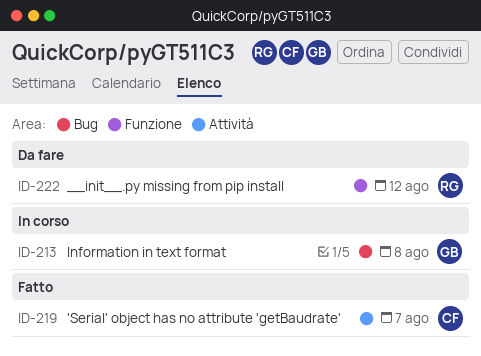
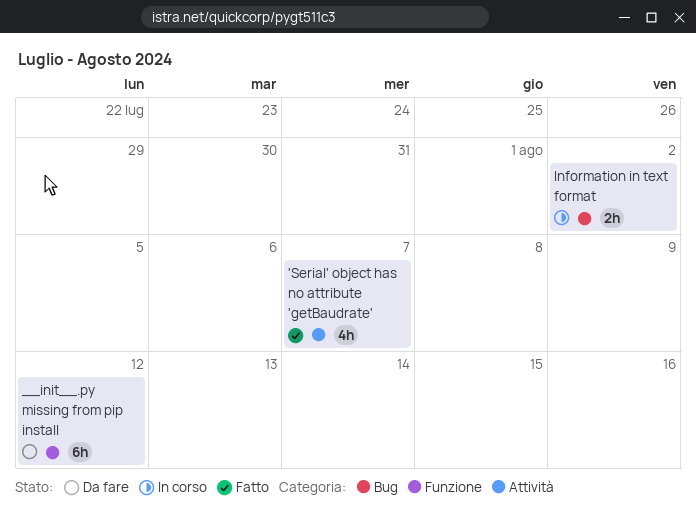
Information in text format, due: Aug 8 -> Aug 2

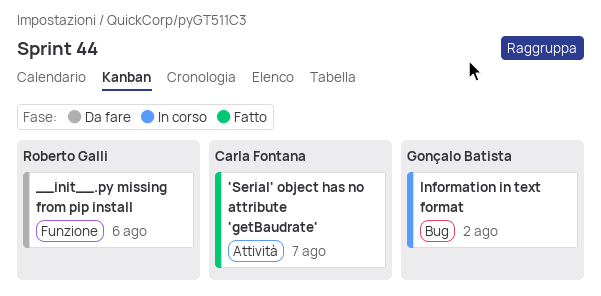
__init__.py missing from pip install, due: Aug 12 -> Aug 6

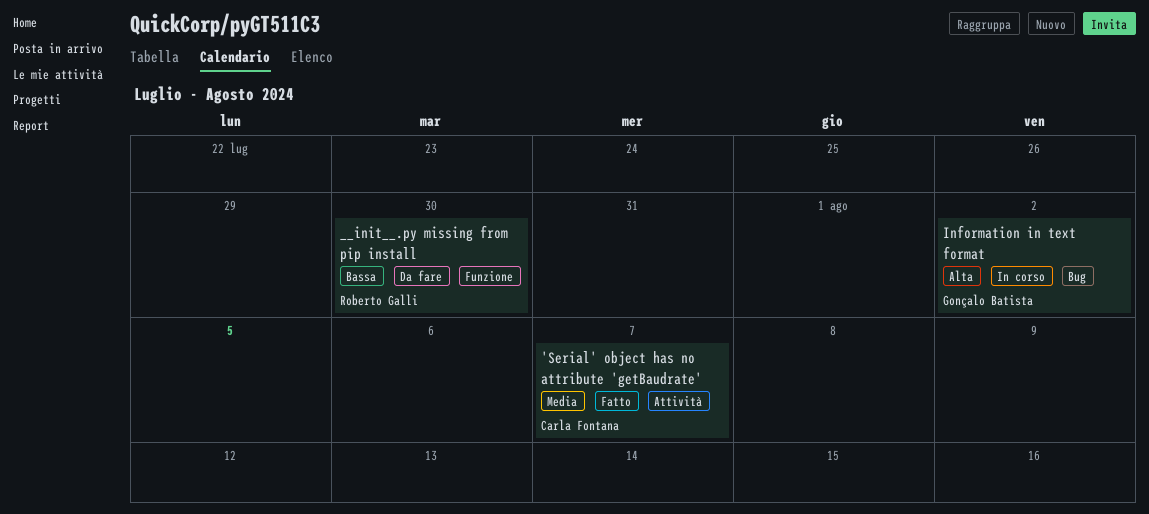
__init__.py missing from pip install, due: Aug 6 -> Jul 30

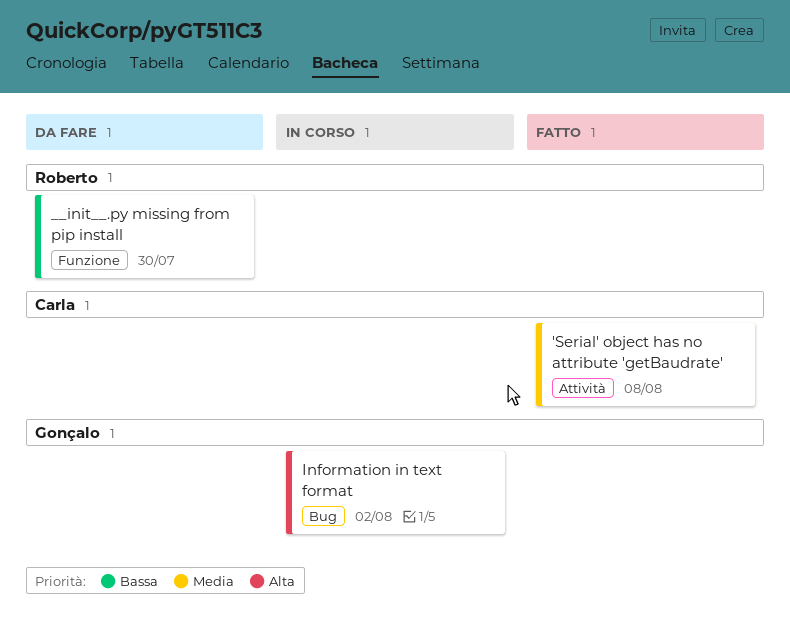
'Serial' object has no attribute 'getBaudrate', due: Aug 7 -> Aug 8

